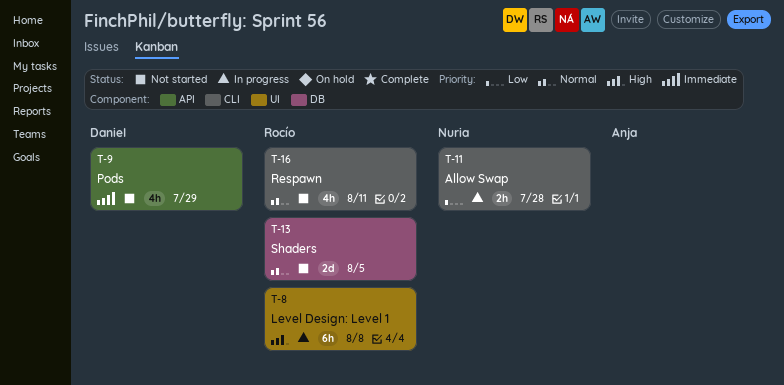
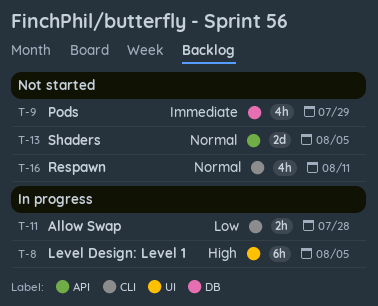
T-8, due: Aug 8 -> Aug 5
T-9, label: API -> DB
T-13, label: DB -> API

